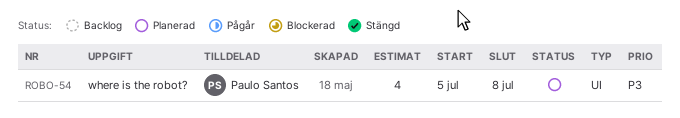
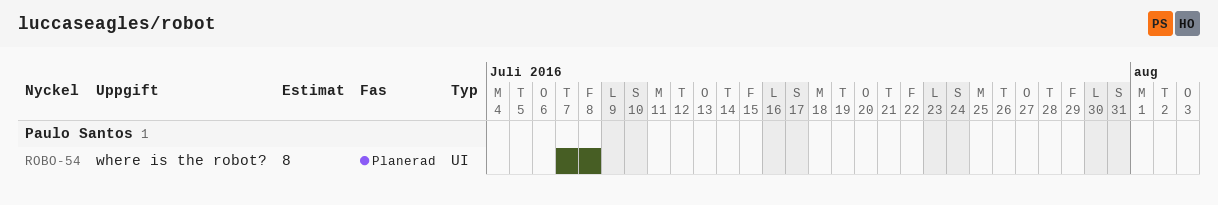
ROBO-54, estimate: 4 -> 8
ROBO-54, start: Jul 5 -> Jul 7

